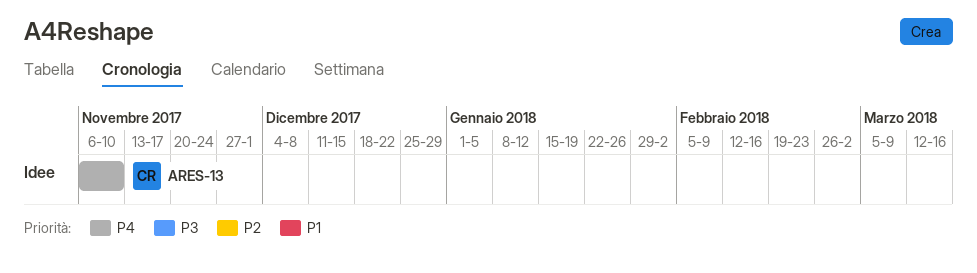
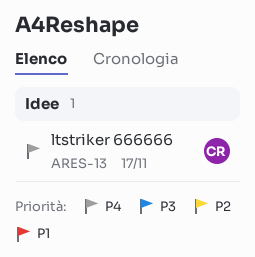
ARES-13, due: Nov 10 -> Nov 17

